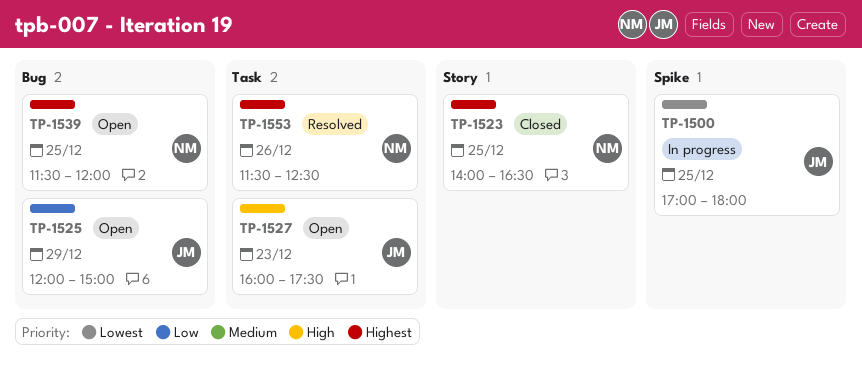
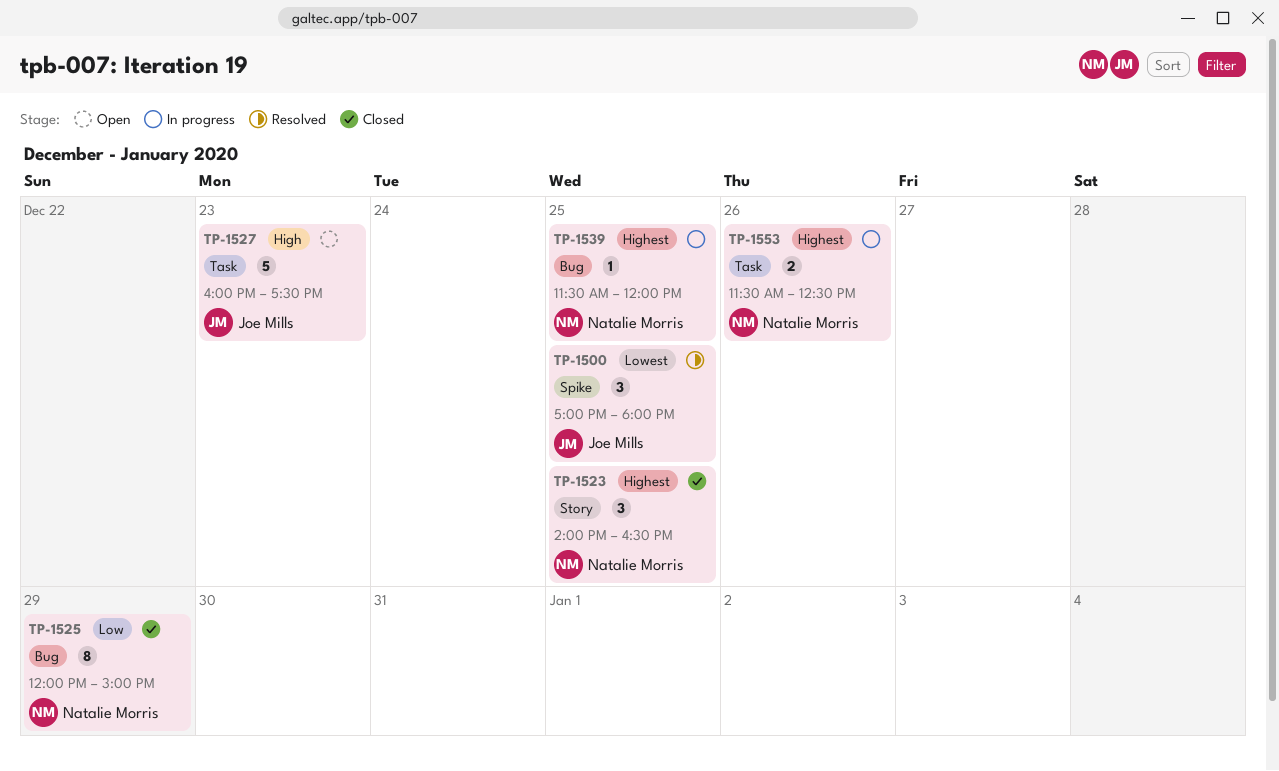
TP-1500, status: In progress -> Resolved
TP-1525, status: Open -> Closed
TP-1525, owner: Joe Mills -> Natalie Morris
TP-1539, status: Open -> In progress
TP-1553, status: Resolved -> In progress

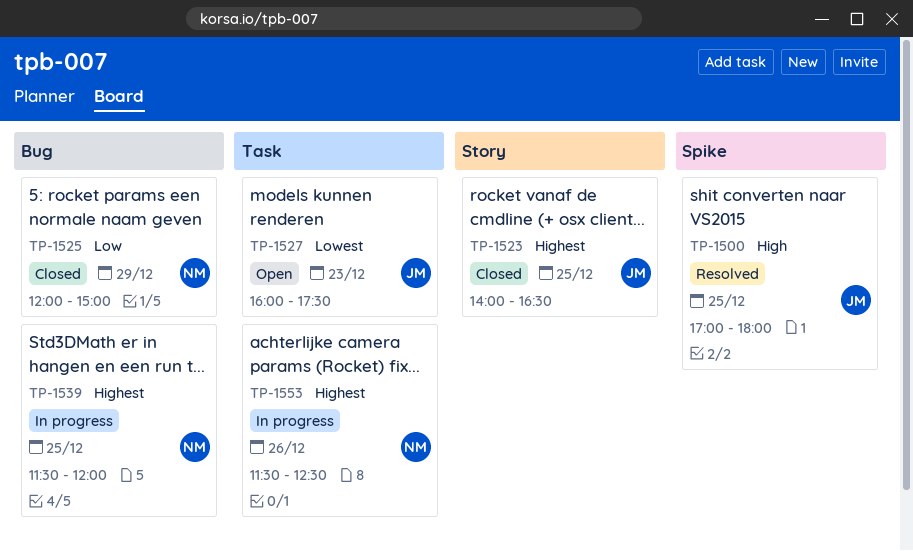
TP-1500, priority: Lowest -> High
TP-1523, owner: Natalie Morris -> Joe Mills
TP-1527, priority: High -> Lowest

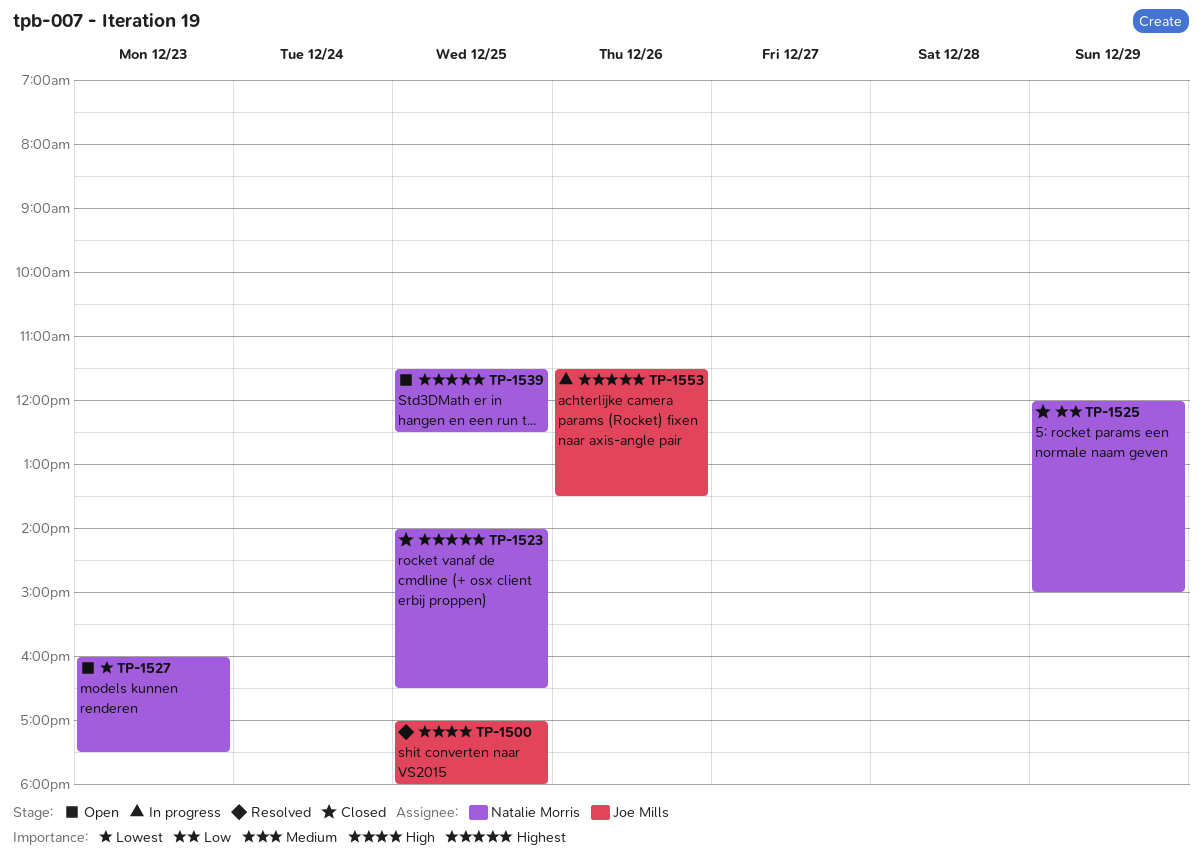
TP-1523, owner: Joe Mills -> Natalie Morris
TP-1527, owner: Joe Mills -> Natalie Morris
TP-1539, status: In progress -> Open
TP-1539, ends: 12:00 -> 12:30
TP-1553, owner: Natalie Morris -> Joe Mills
TP-1553, ends: 12:30 -> 13:30

